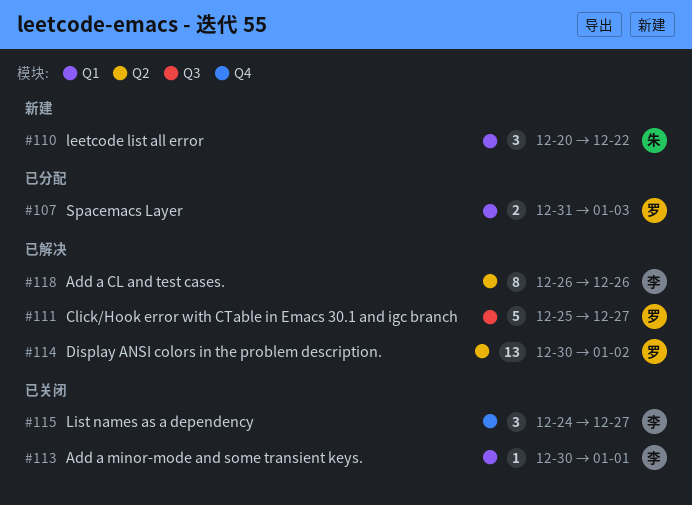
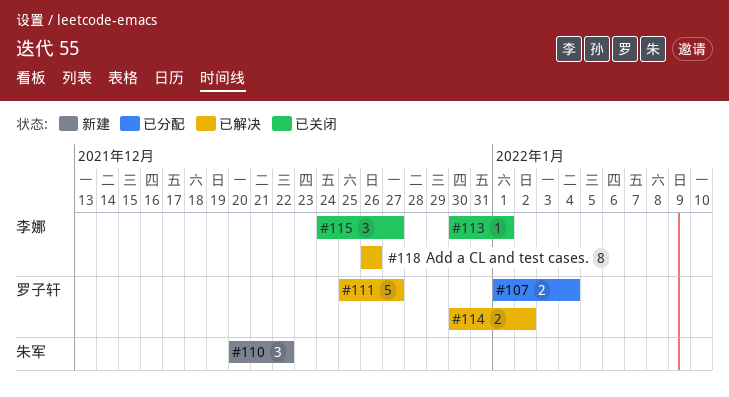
#107, start: Dec 31 -> Jan 1
#107, due: Jan 3 -> Jan 4
#114, estimate: 13 -> 2

